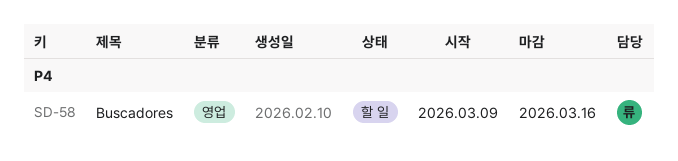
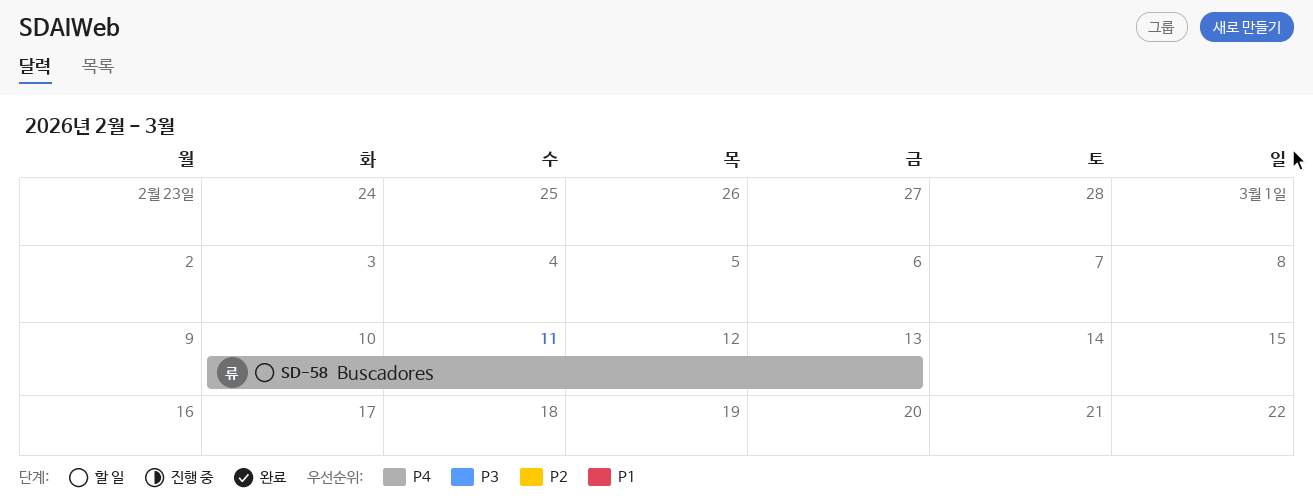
SD-58, start: Mar 9 -> Mar 10
SD-58, due: Mar 16 -> Mar 13

